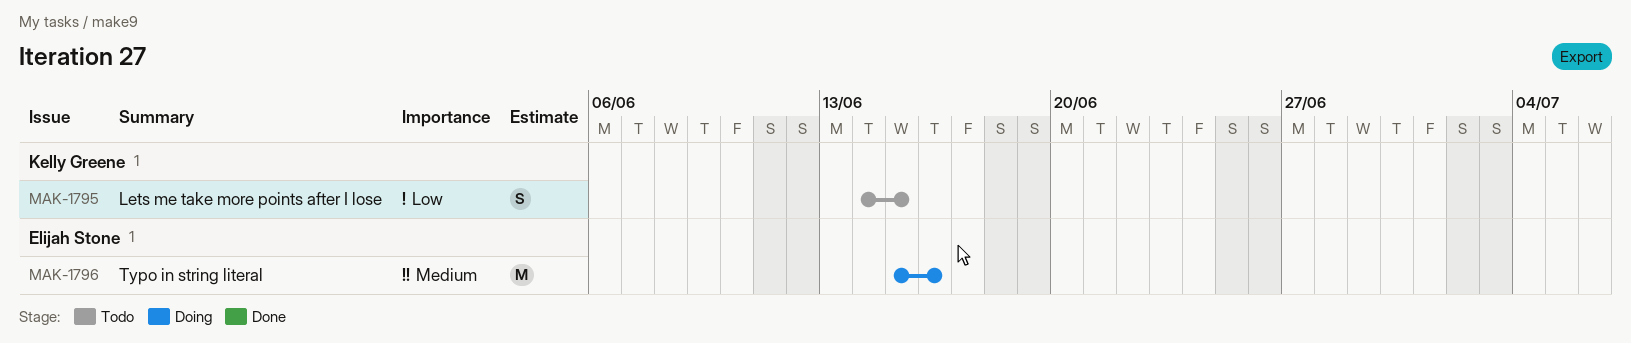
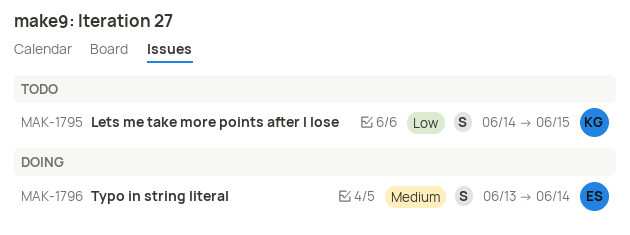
MAK-1796, estimate: M -> S
MAK-1796, start: Jun 15 -> Jun 13
MAK-1796, due: Jun 16 -> Jun 14

